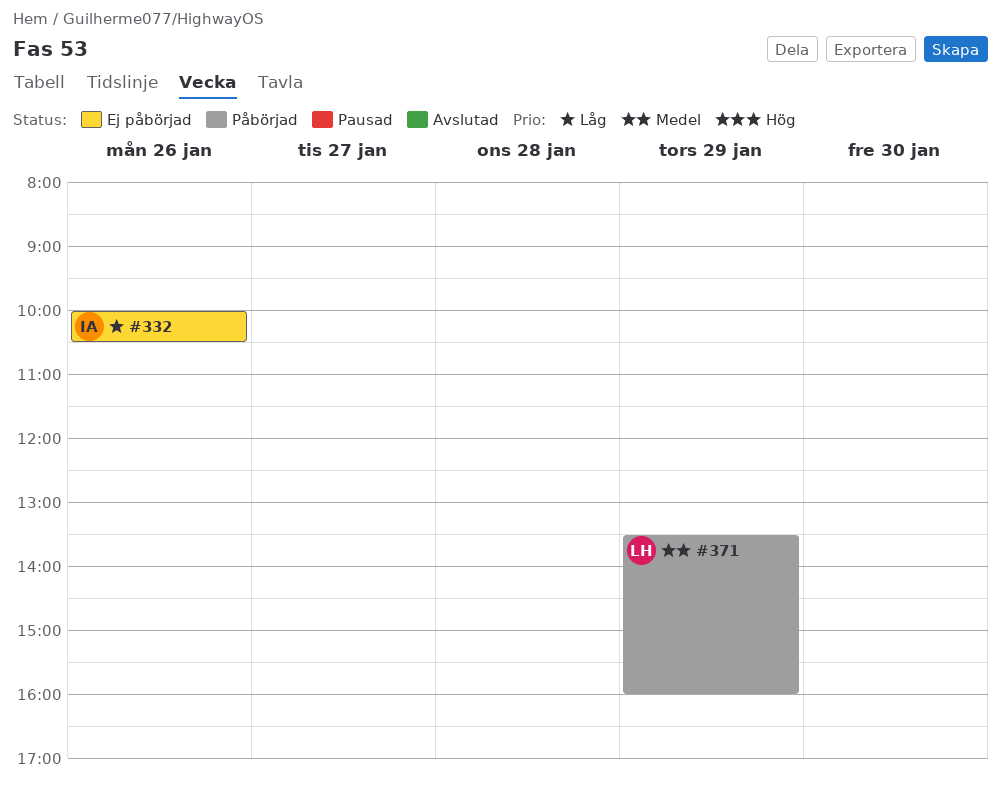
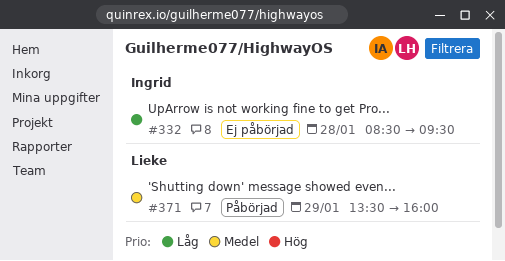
#332, day: Jan 26 -> Jan 28
#332, begins: 10:00 -> 08:30
#332, ends: 10:30 -> 09:30

